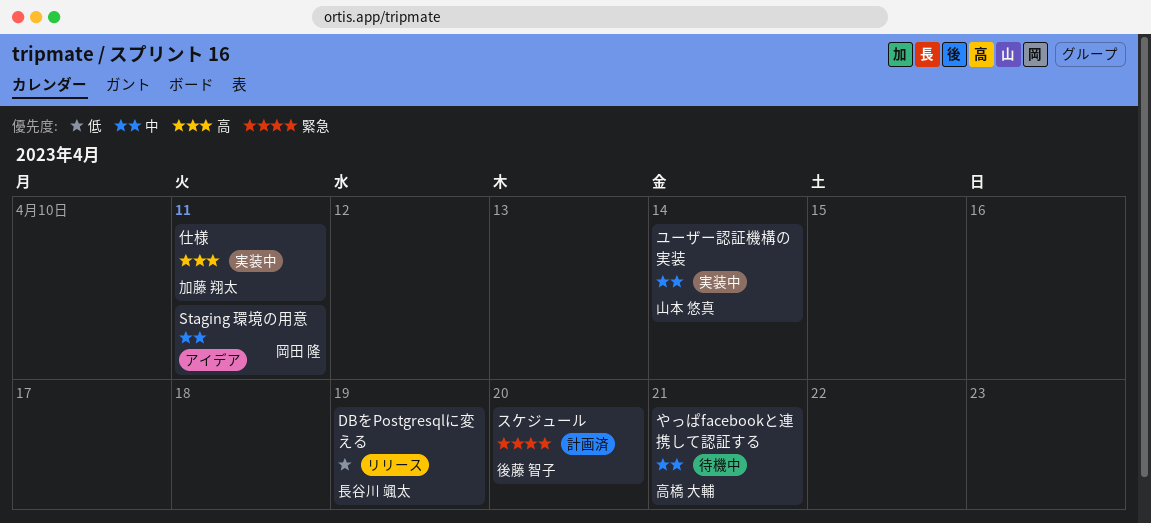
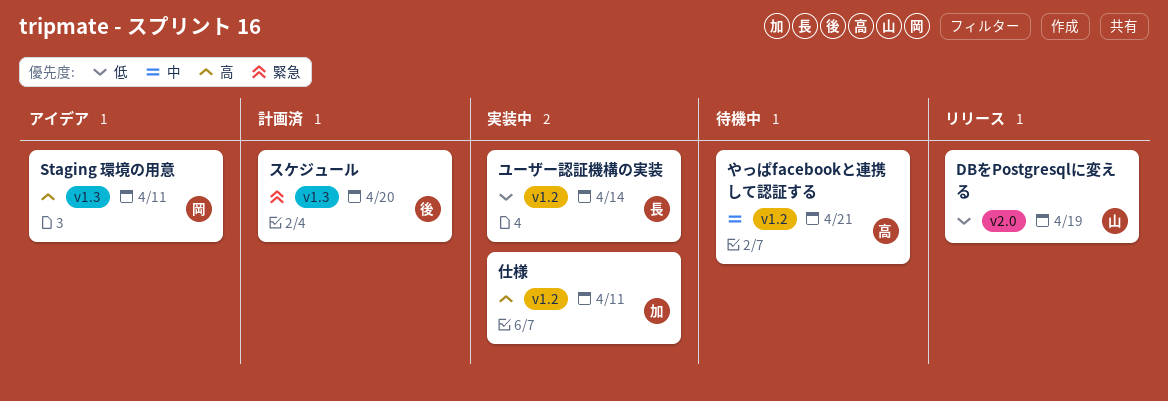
DBをPostgresqlに変える, owner: 長谷川 颯太 -> 山本 悠真
Staging 環境の用意, priority: 中 -> 高
ユーザー認証機構の実装, owner: 山本 悠真 -> 長谷川 颯太
ユーザー認証機構の実装, priority: 中 -> 低

